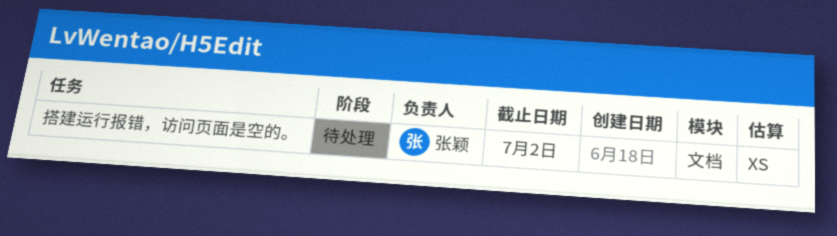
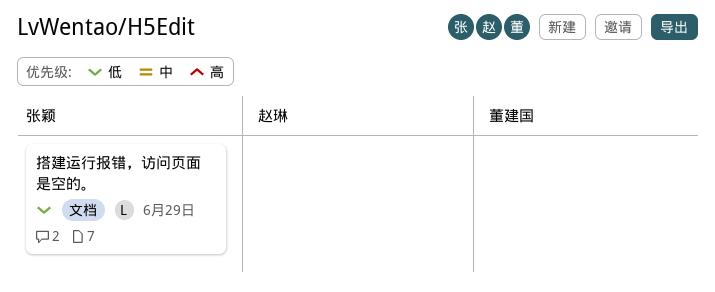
搭建运行报错，访问页面是空的。, estimate: XS -> L
搭建运行报错，访问页面是空的。, due: Jul 2 -> Jun 29

